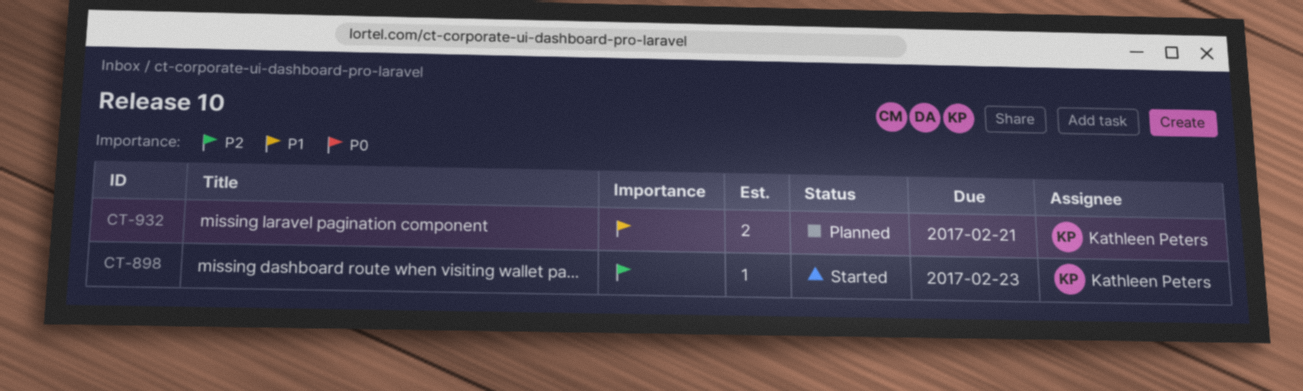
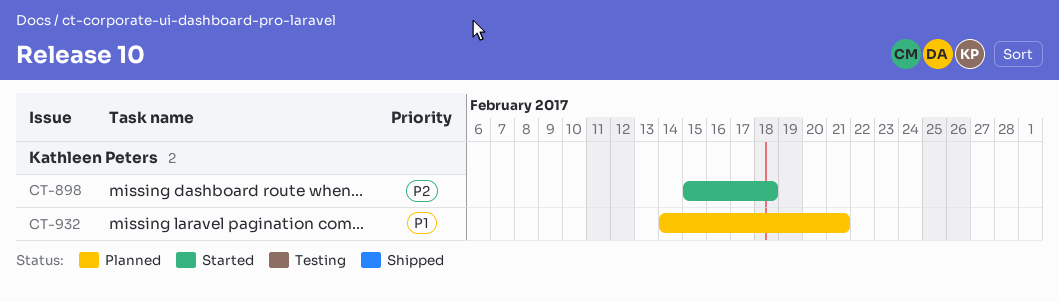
CT-898, due: Feb 23 -> Feb 18

